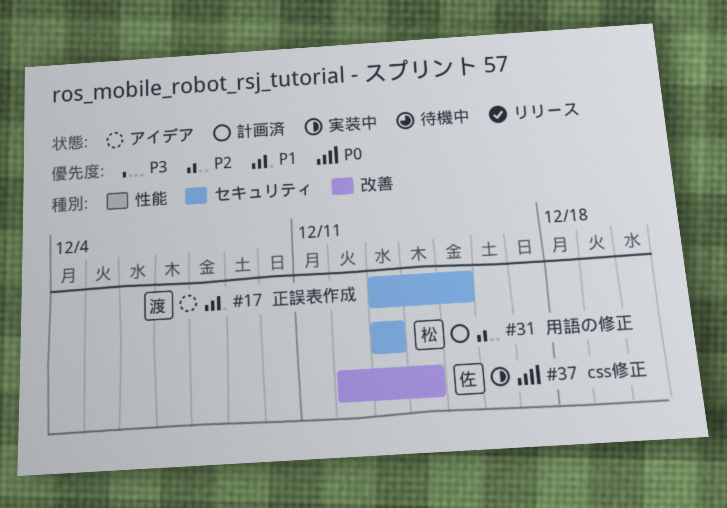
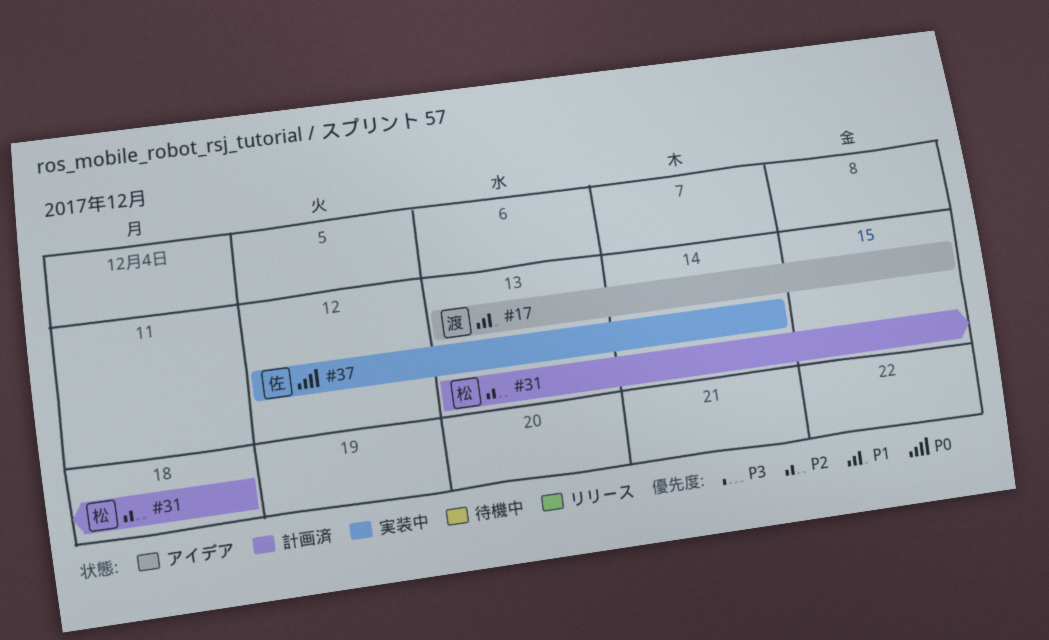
#31, due: Dec 13 -> Dec 18

